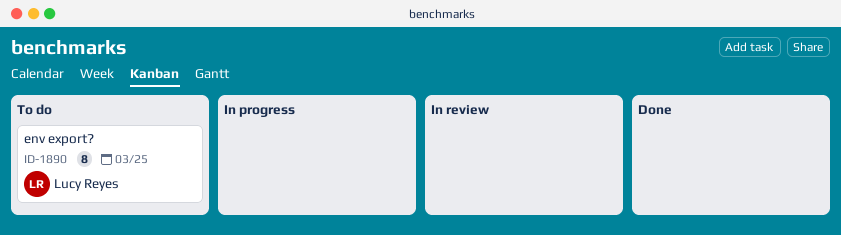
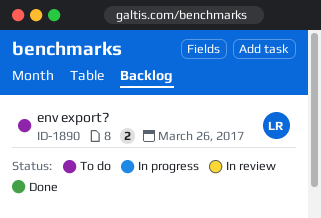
ID-1890, estimate: 8 -> 2
ID-1890, due: Mar 25 -> Mar 26

